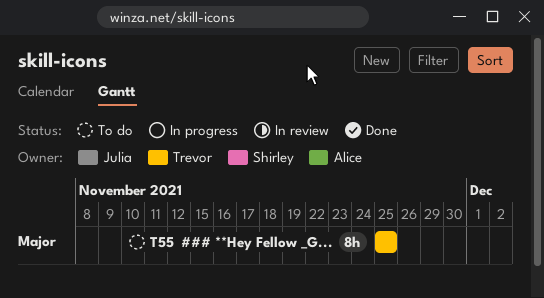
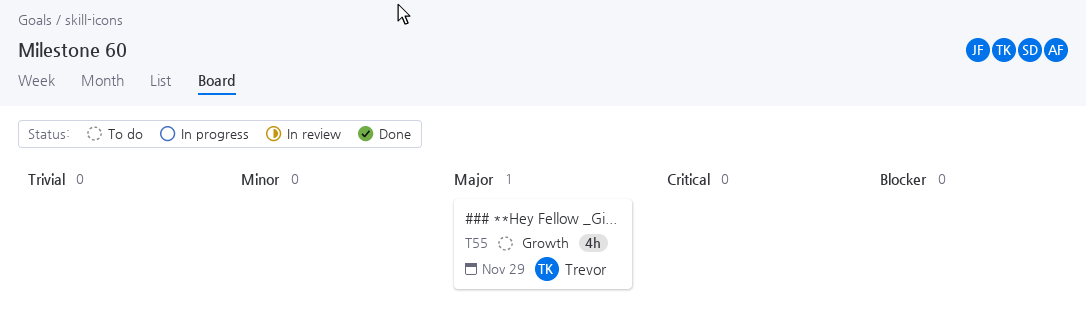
T55, estimate: 8h -> 4h
T55, due: Nov 25 -> Nov 29

